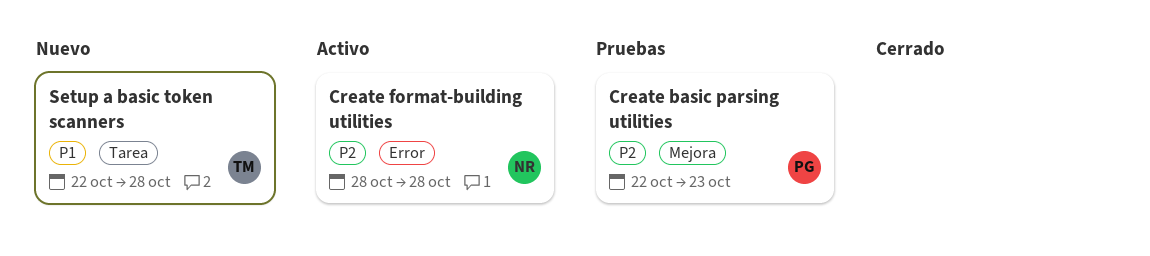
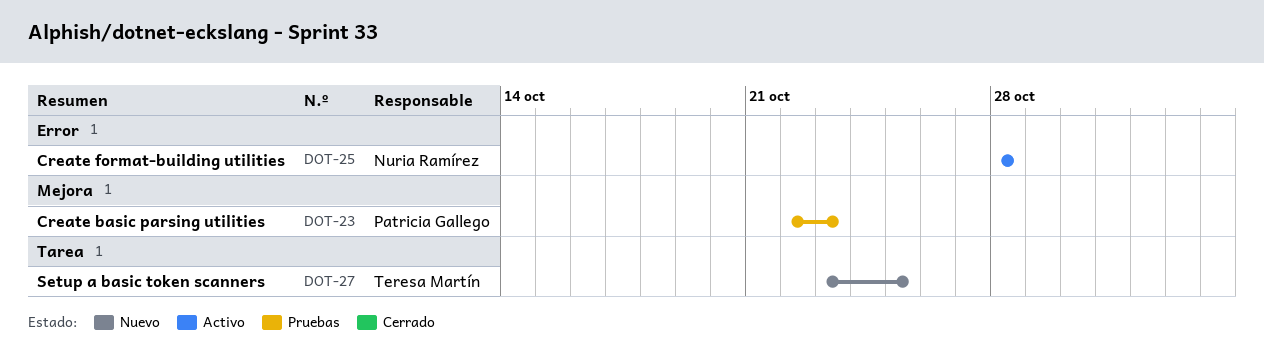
Setup a basic token scanners, start: Oct 22 -> Oct 23
Setup a basic token scanners, due: Oct 28 -> Oct 25

